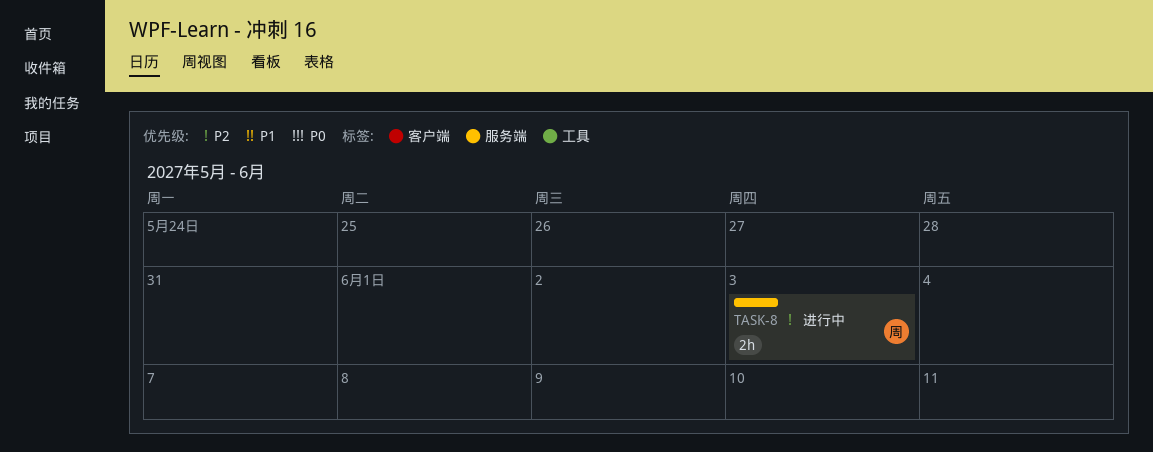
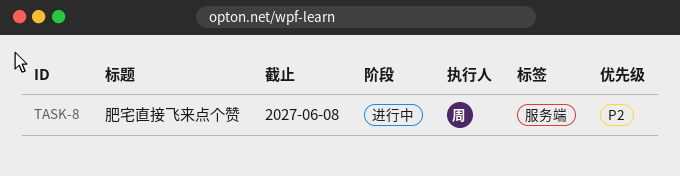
TASK-8, due: Jun 3 -> Jun 8

